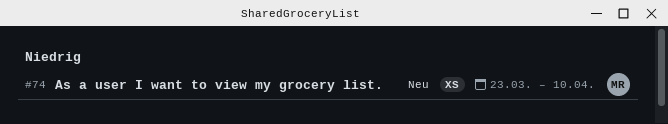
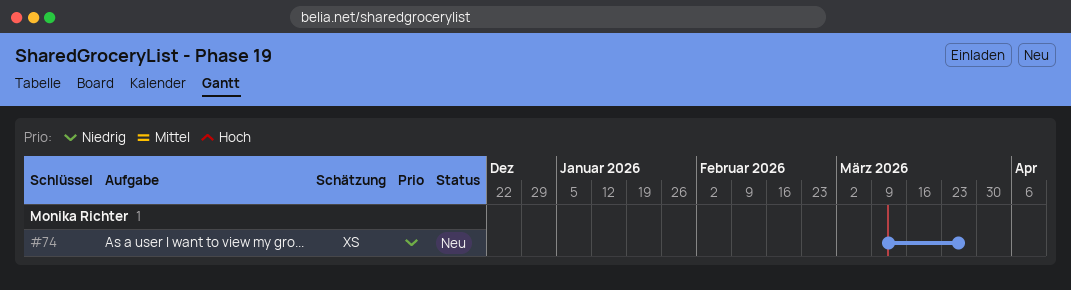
#74, start: Mar 23 -> Mar 9
#74, due: Apr 10 -> Mar 27

